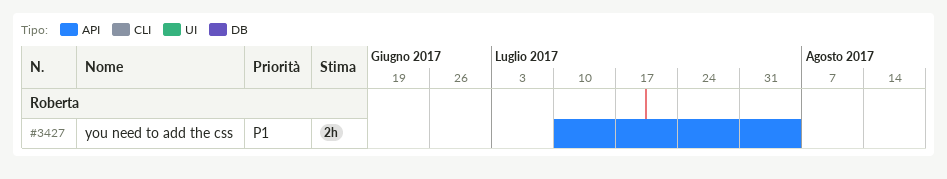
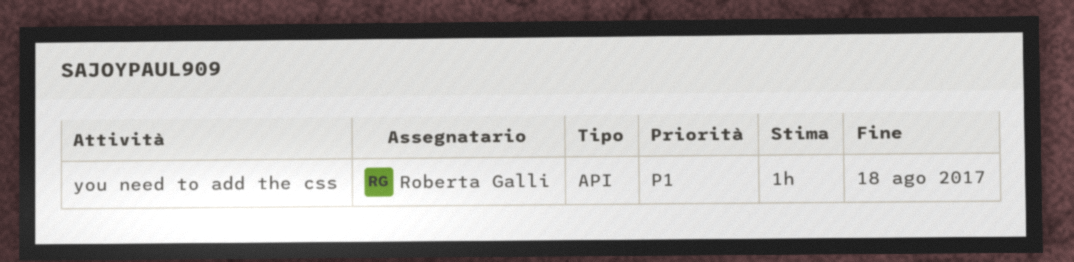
you need to add the css, estimate: 2h -> 1h
you need to add the css, due: Aug 4 -> Aug 18

